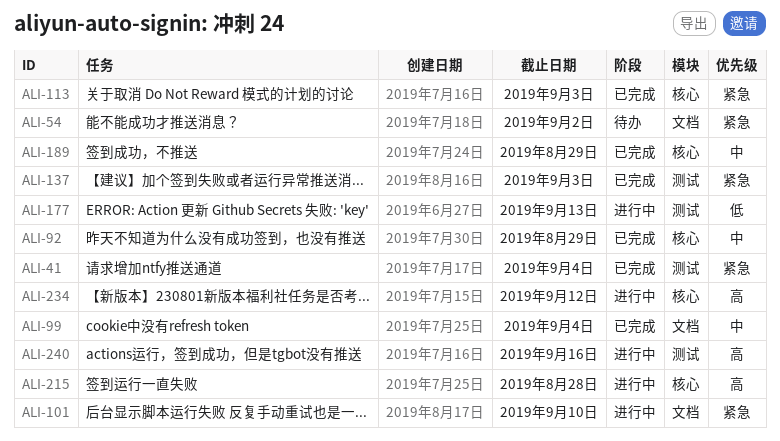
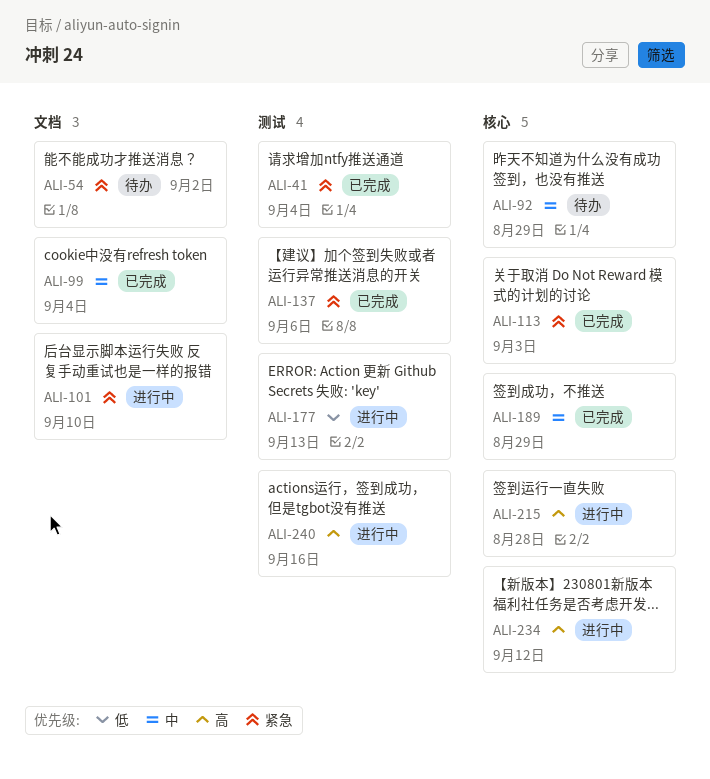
ALI-92, status: 已完成 -> 待办
ALI-137, due: Sep 3 -> Sep 6

